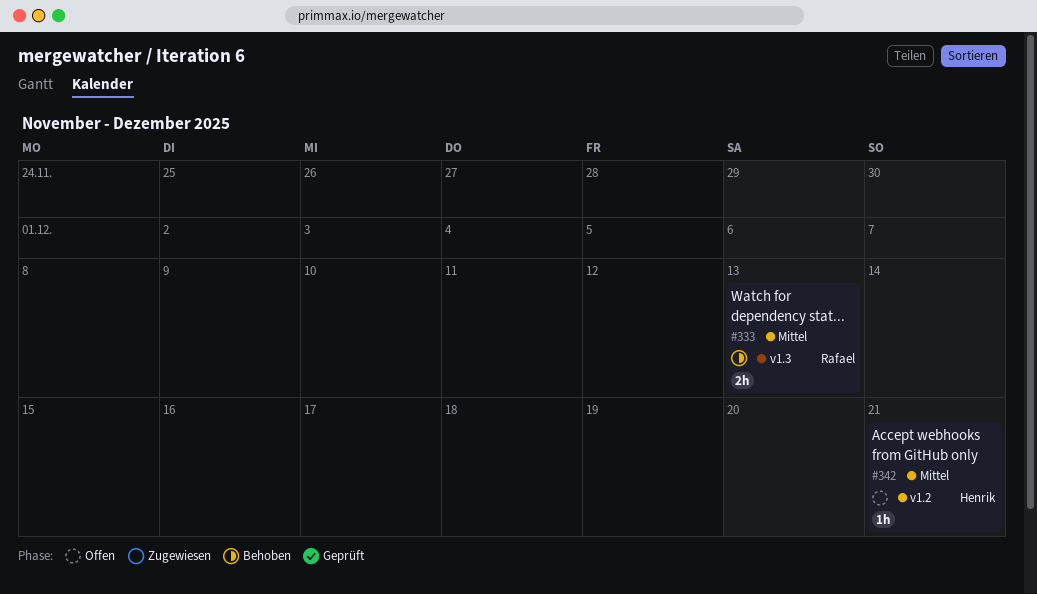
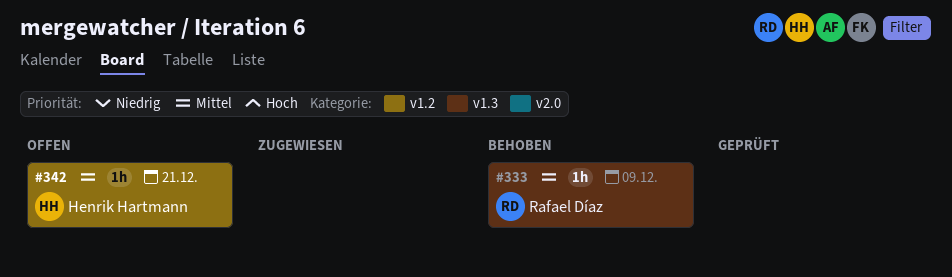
#333, estimate: 2h -> 1h
#333, due: Dec 13 -> Dec 9

